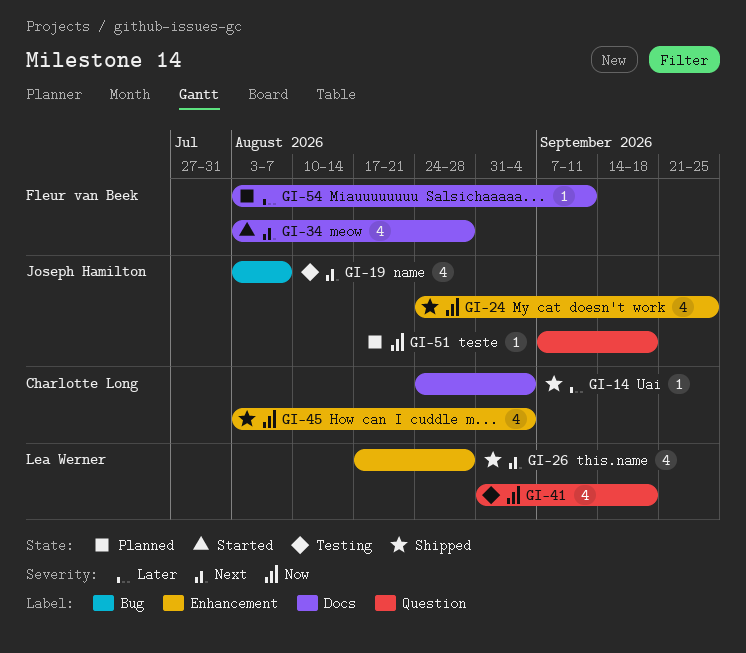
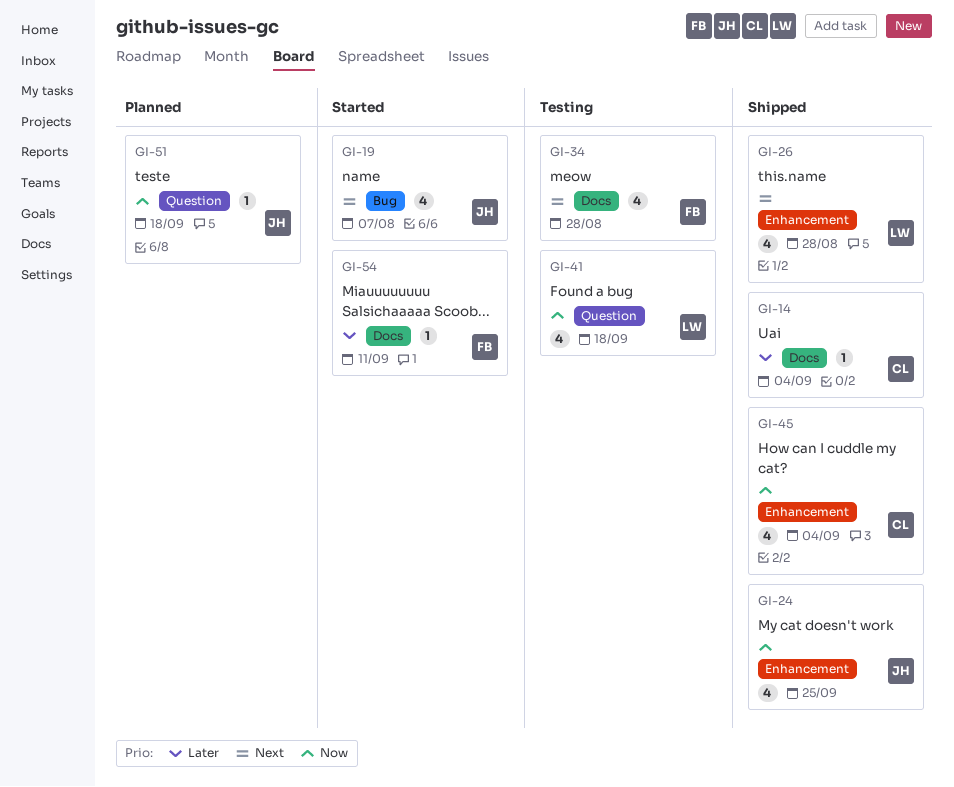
GI-19, status: Testing -> Started
GI-34, status: Started -> Testing
GI-54, status: Planned -> Started

